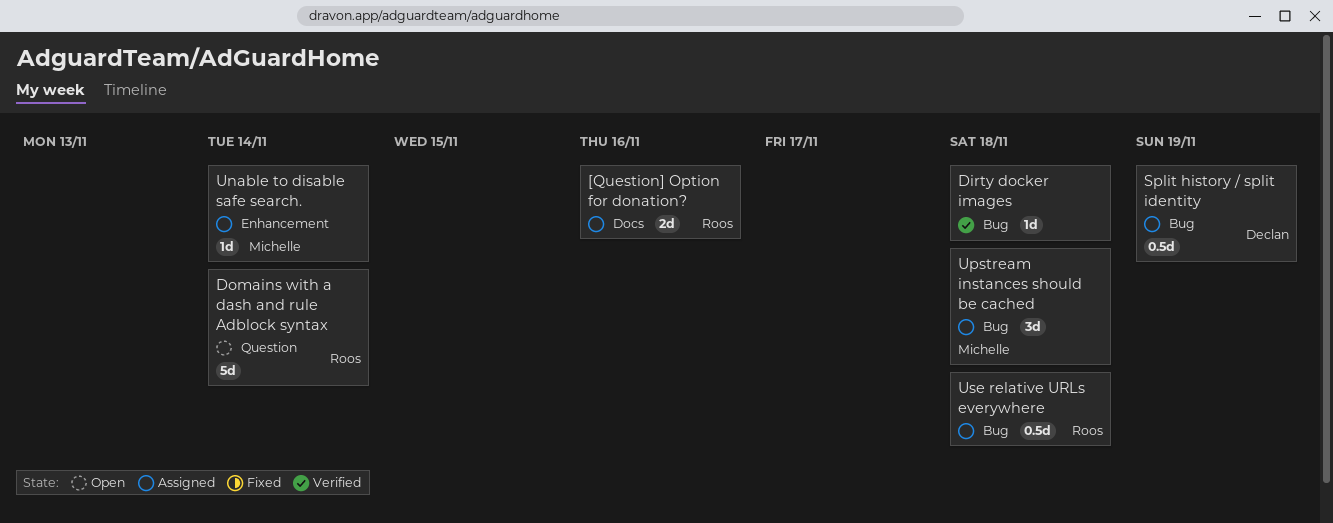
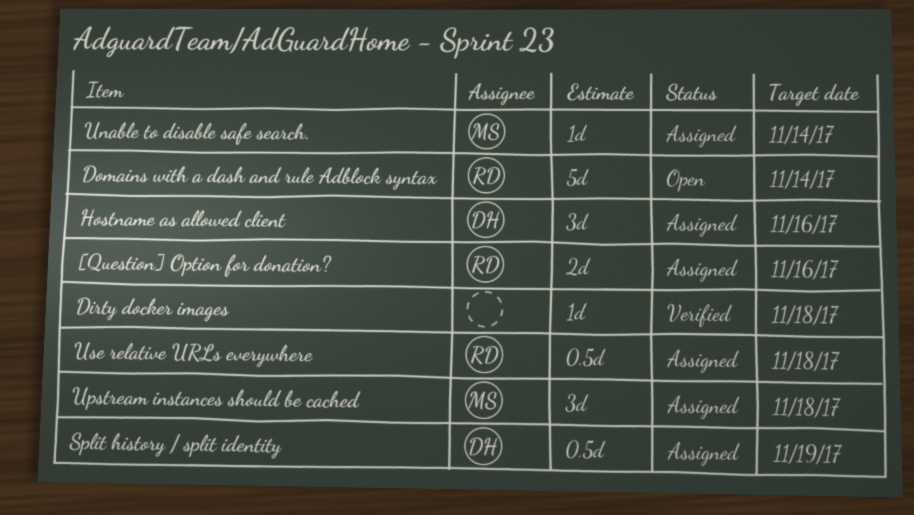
Hostname as allowed client: none -> present

